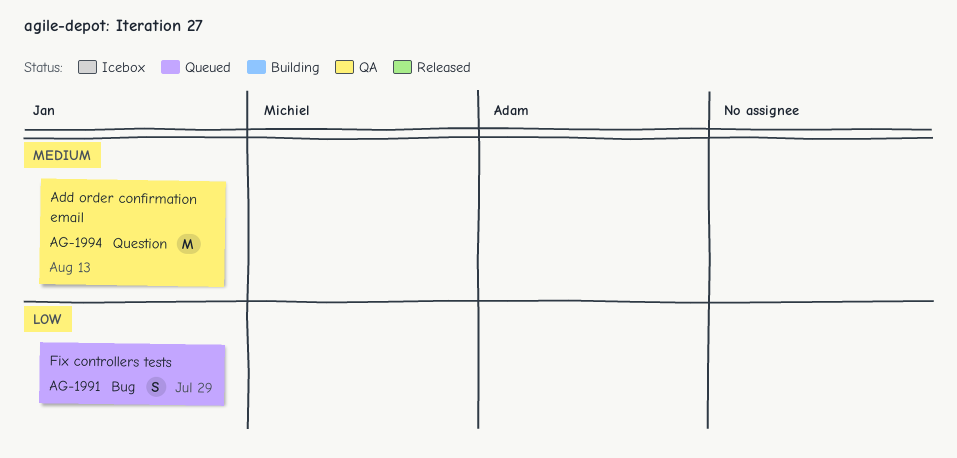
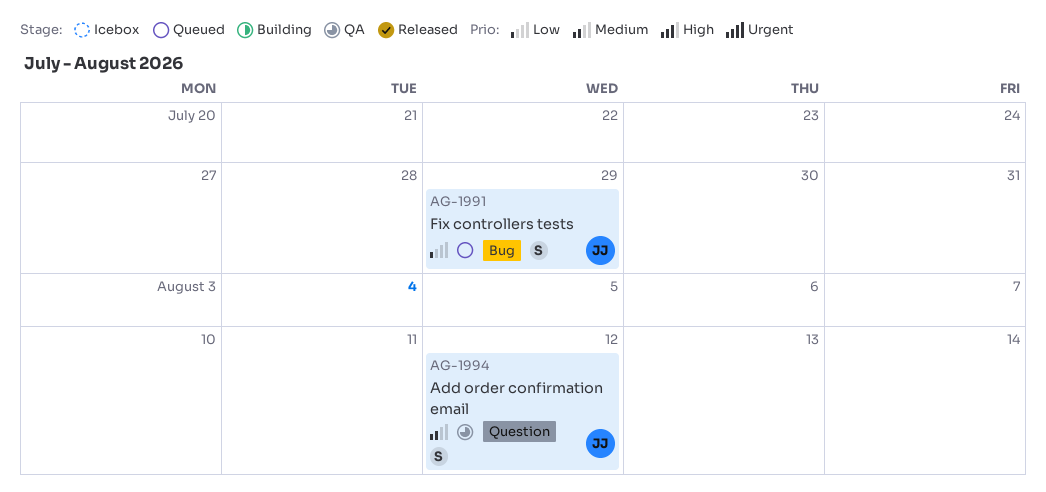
AG-1994, estimate: M -> S
AG-1994, due: Aug 13 -> Aug 12

